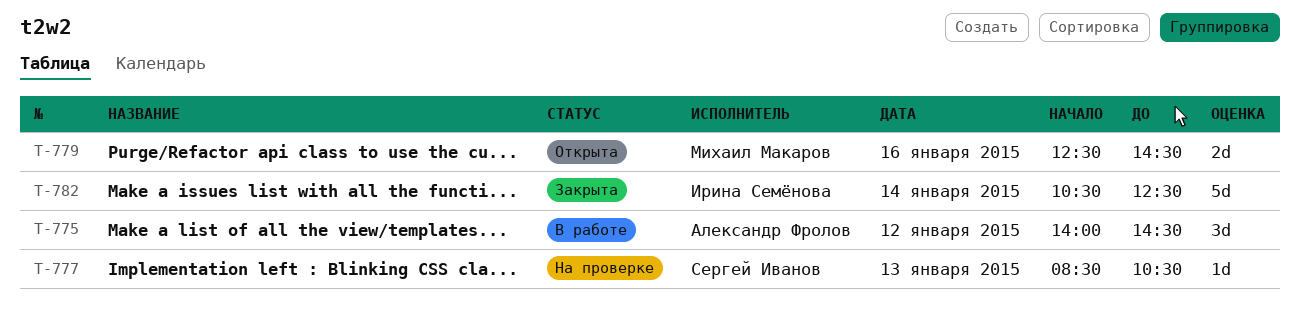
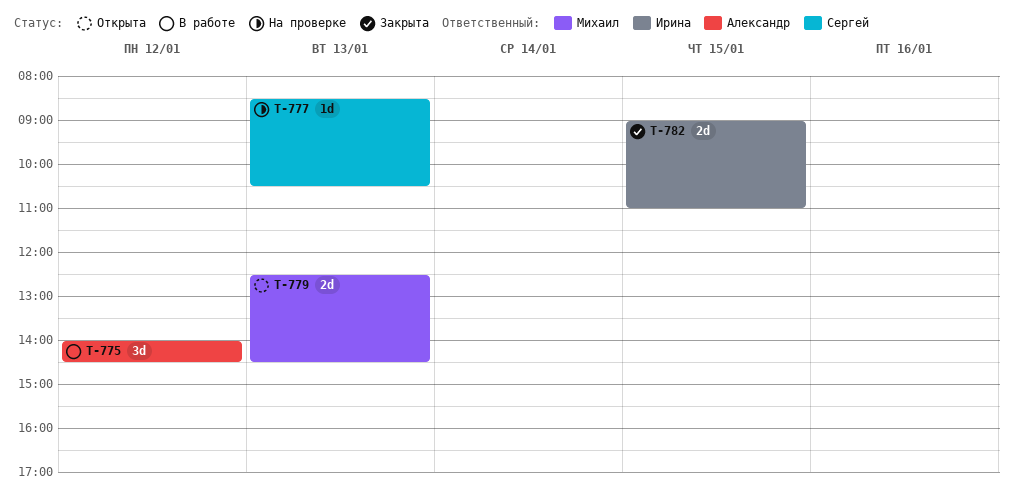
T-779, day: Jan 16 -> Jan 13
T-782, estimate: 5d -> 2d
T-782, day: Jan 14 -> Jan 15
T-782, begins: 10:30 -> 09:00
T-782, ends: 12:30 -> 11:00

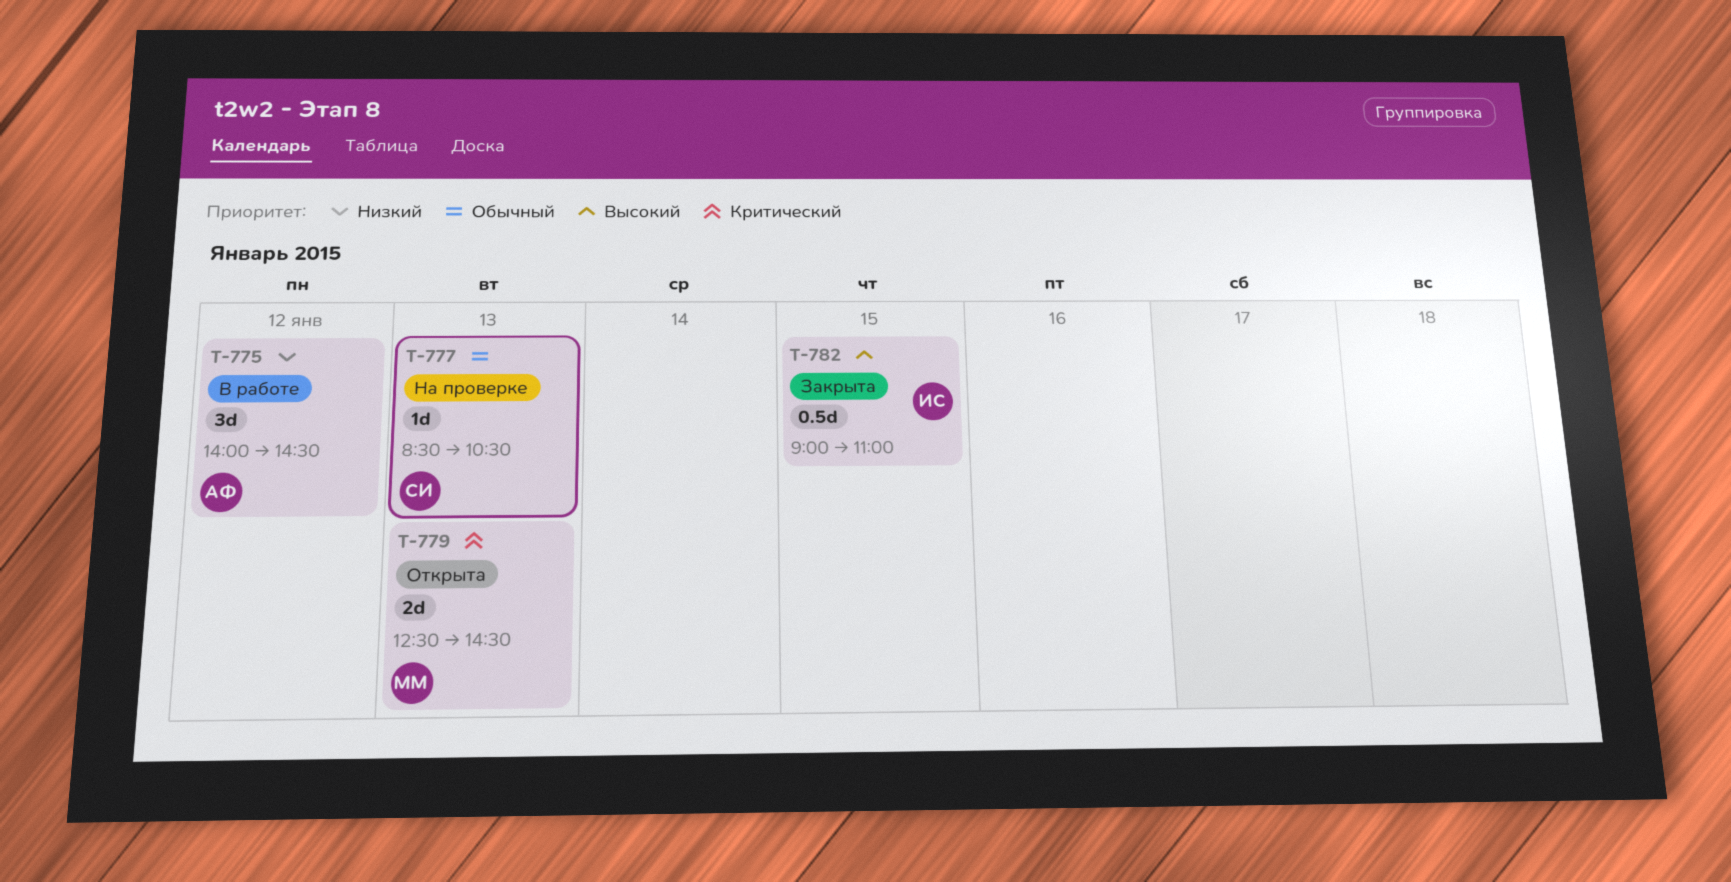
T-782, estimate: 2d -> 0.5d

